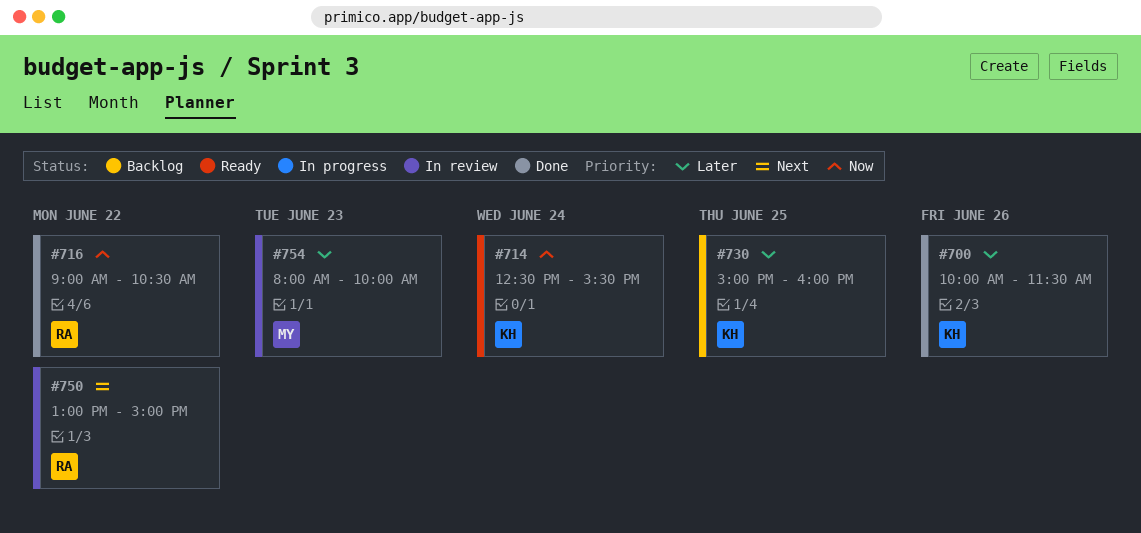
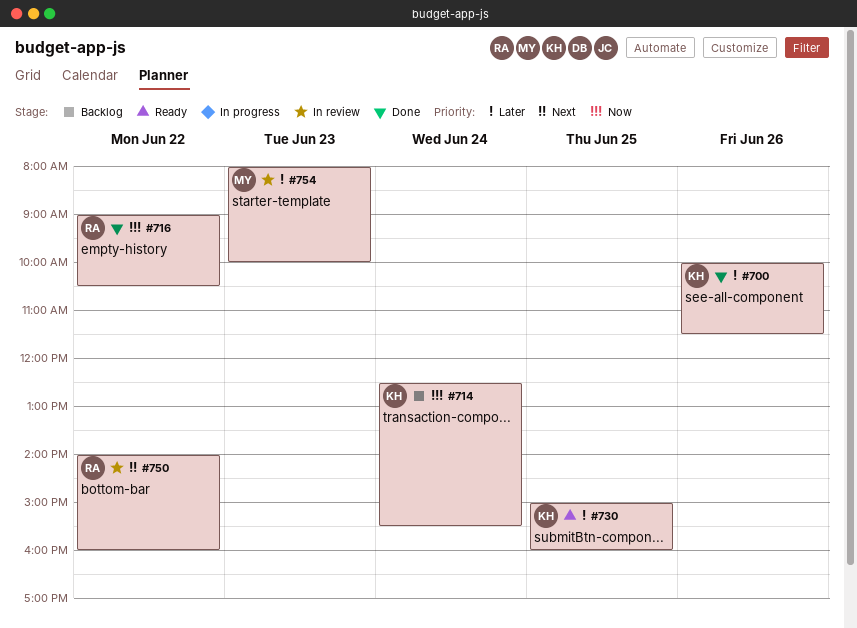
#714, status: Ready -> Backlog
#730, status: Backlog -> Ready
#750, begins: 13:00 -> 14:00
#750, ends: 15:00 -> 16:00

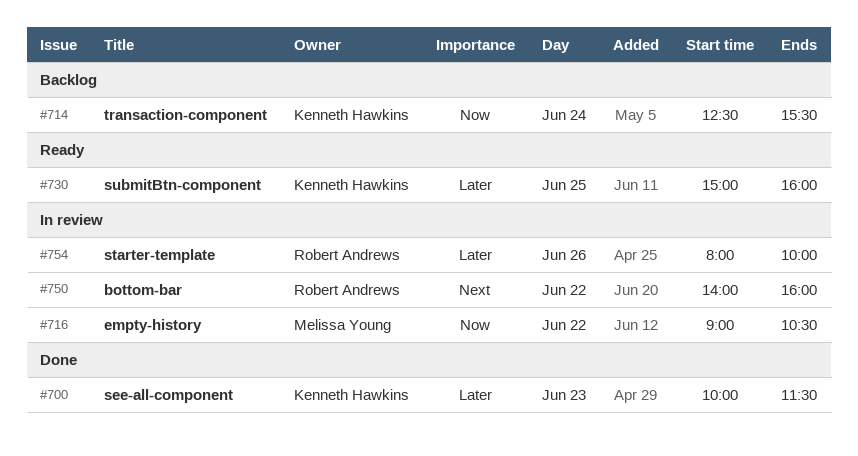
#700, day: Jun 26 -> Jun 23
#716, status: Done -> In review
#716, owner: Robert Andrews -> Melissa Young
#754, owner: Melissa Young -> Robert Andrews
#754, day: Jun 23 -> Jun 26

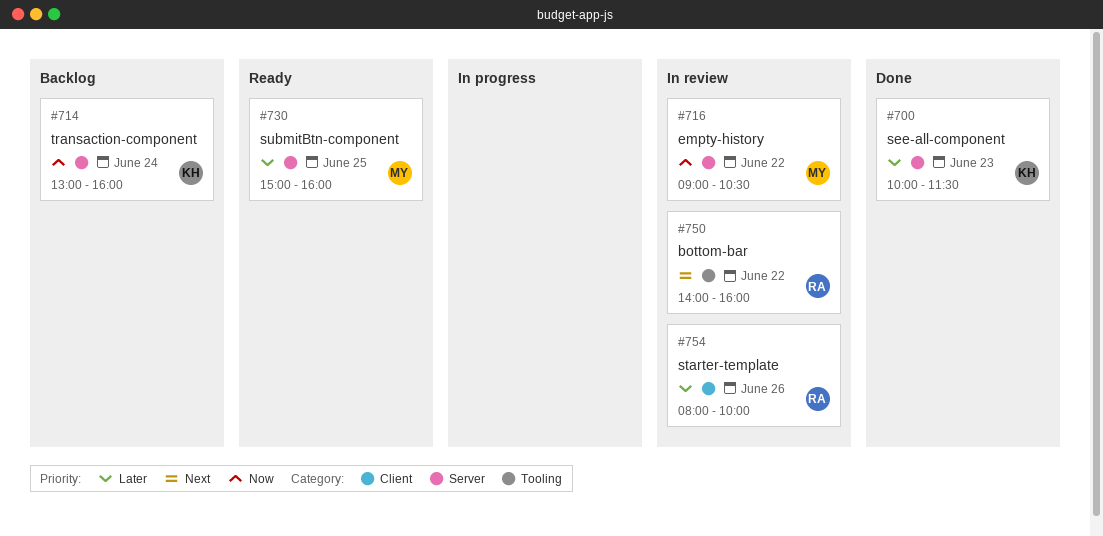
#714, begins: 12:30 -> 13:00
#714, ends: 15:30 -> 16:00
#730, owner: Kenneth Hawkins -> Melissa Young

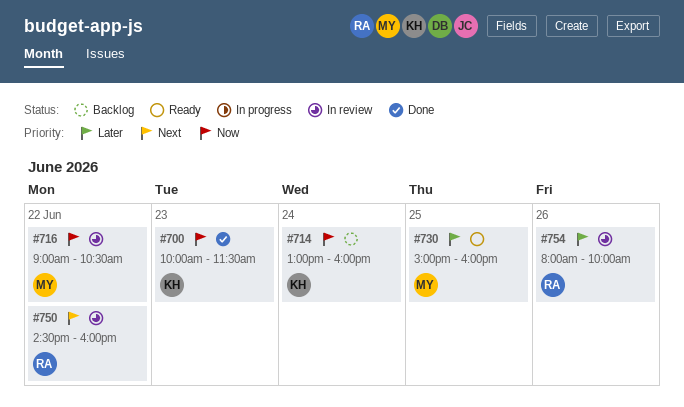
#700, priority: Later -> Now
#750, begins: 14:00 -> 14:30

